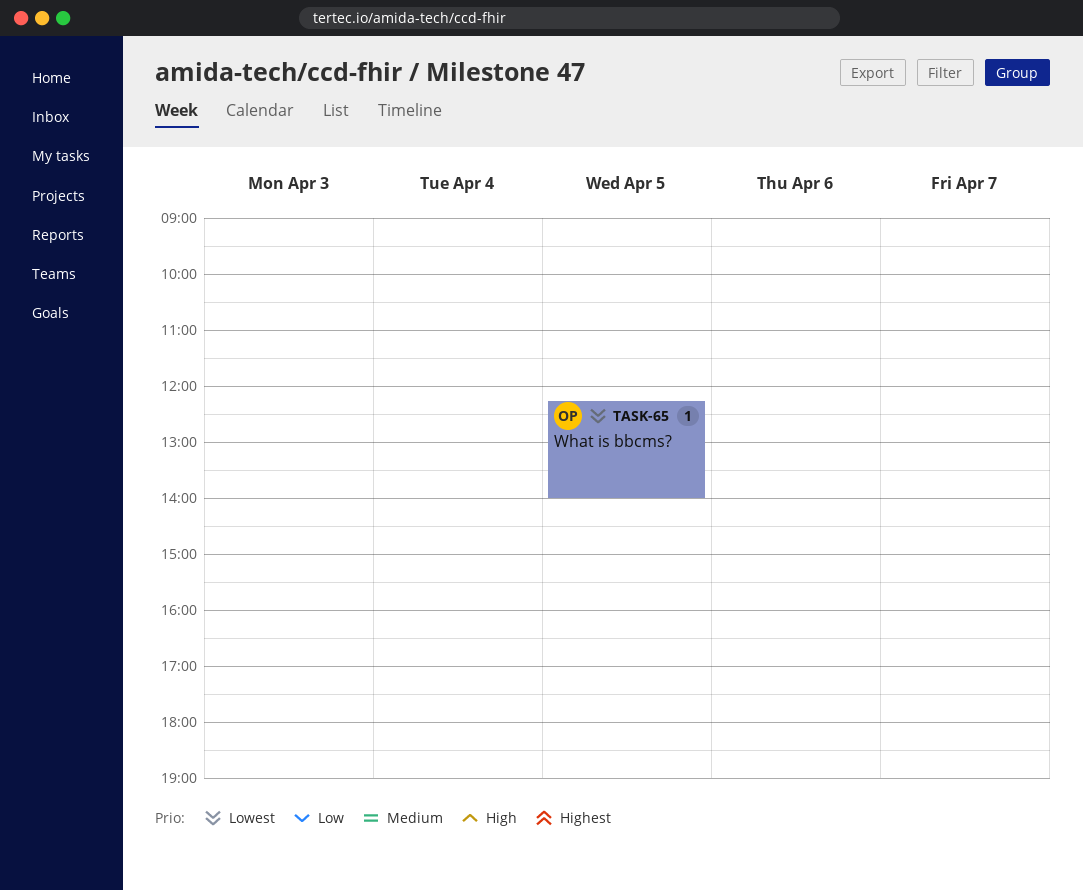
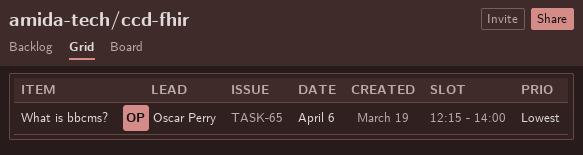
TASK-65, day: Apr 5 -> Apr 6

